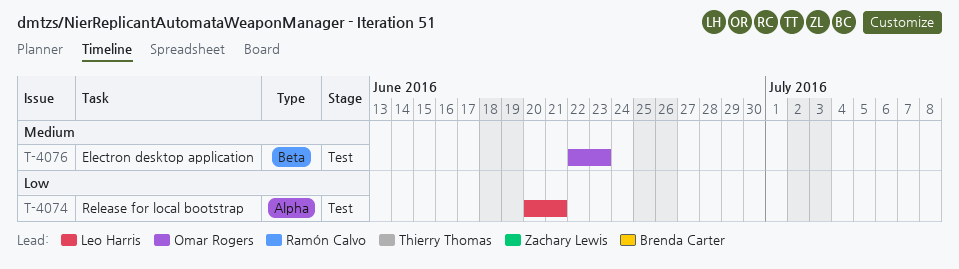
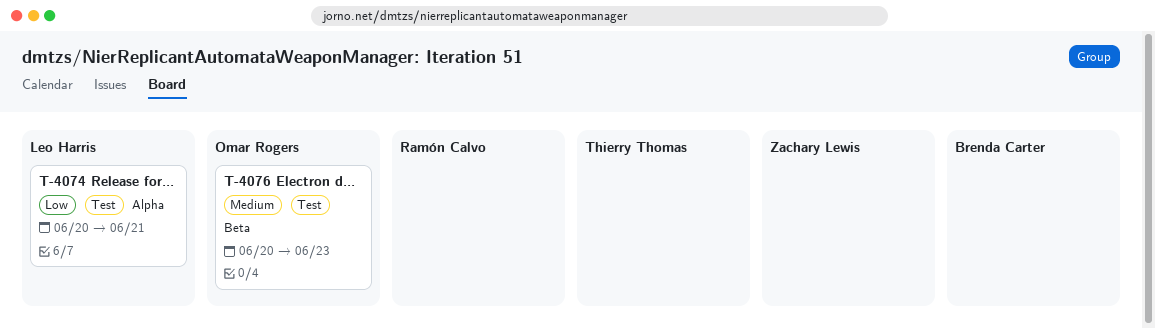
T-4076, start: Jun 22 -> Jun 20

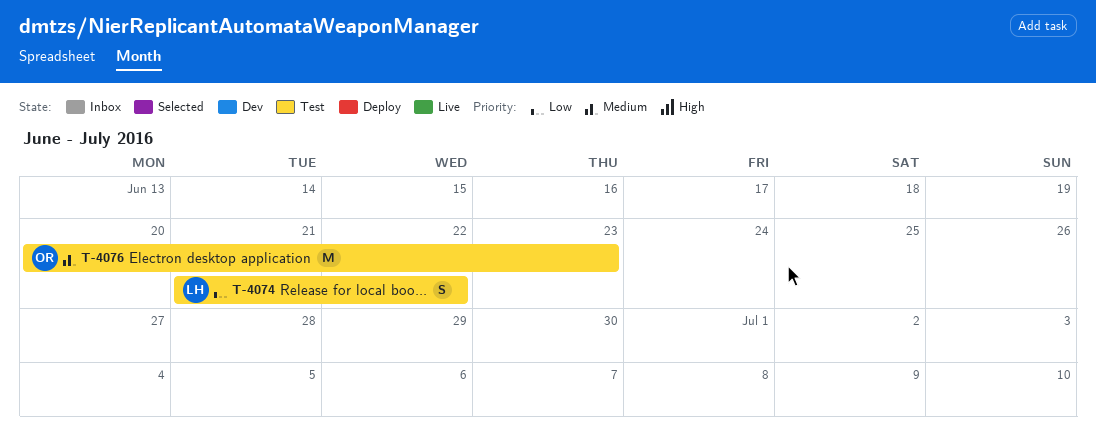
T-4074, start: Jun 20 -> Jun 21
T-4074, due: Jun 21 -> Jun 22

